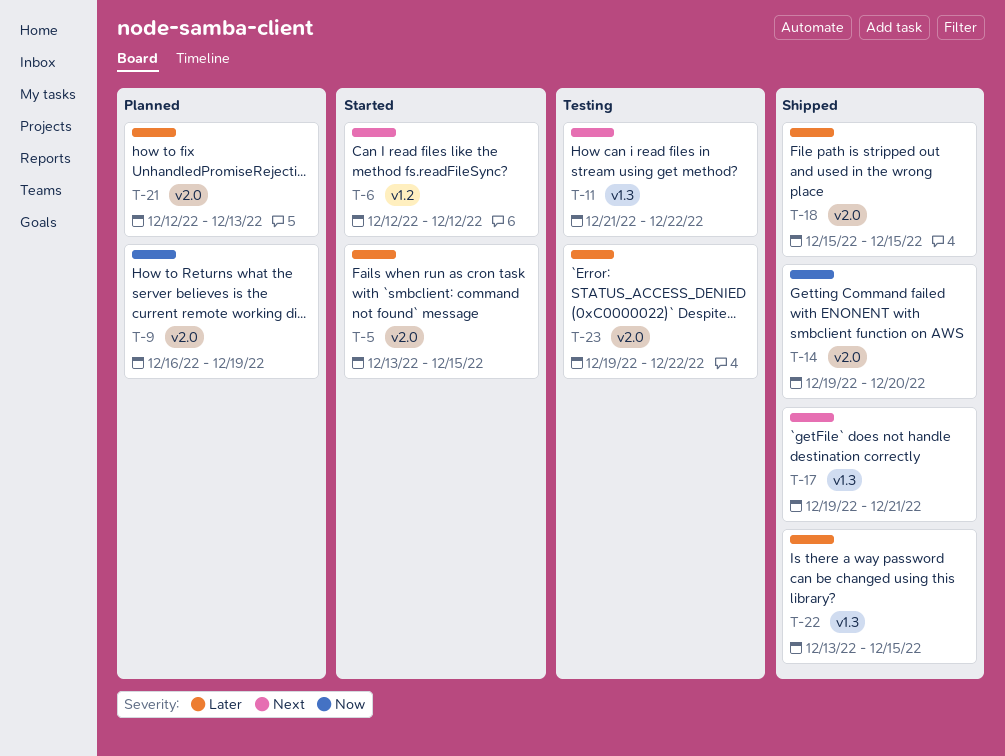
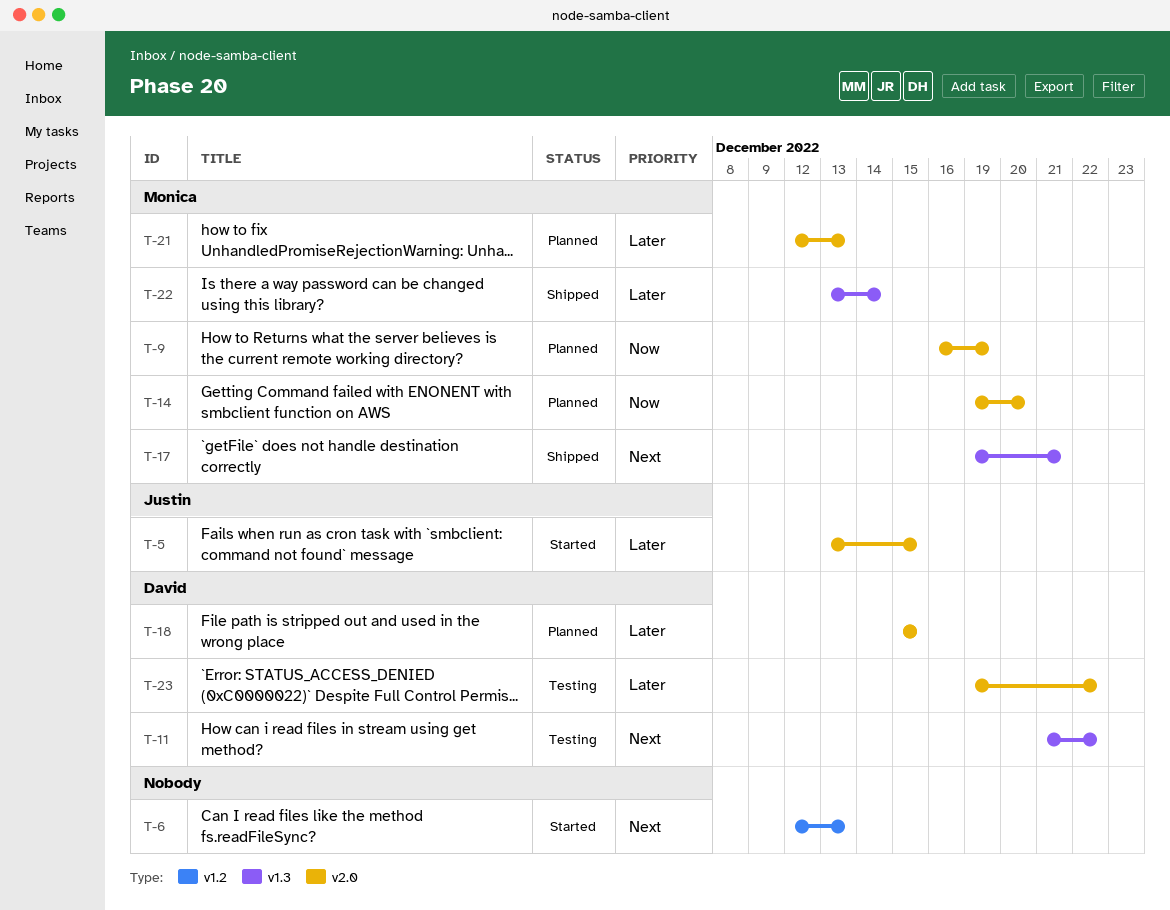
T-6, due: Dec 12 -> Dec 13
T-14, status: Shipped -> Planned
T-18, status: Shipped -> Planned
T-22, due: Dec 15 -> Dec 14

